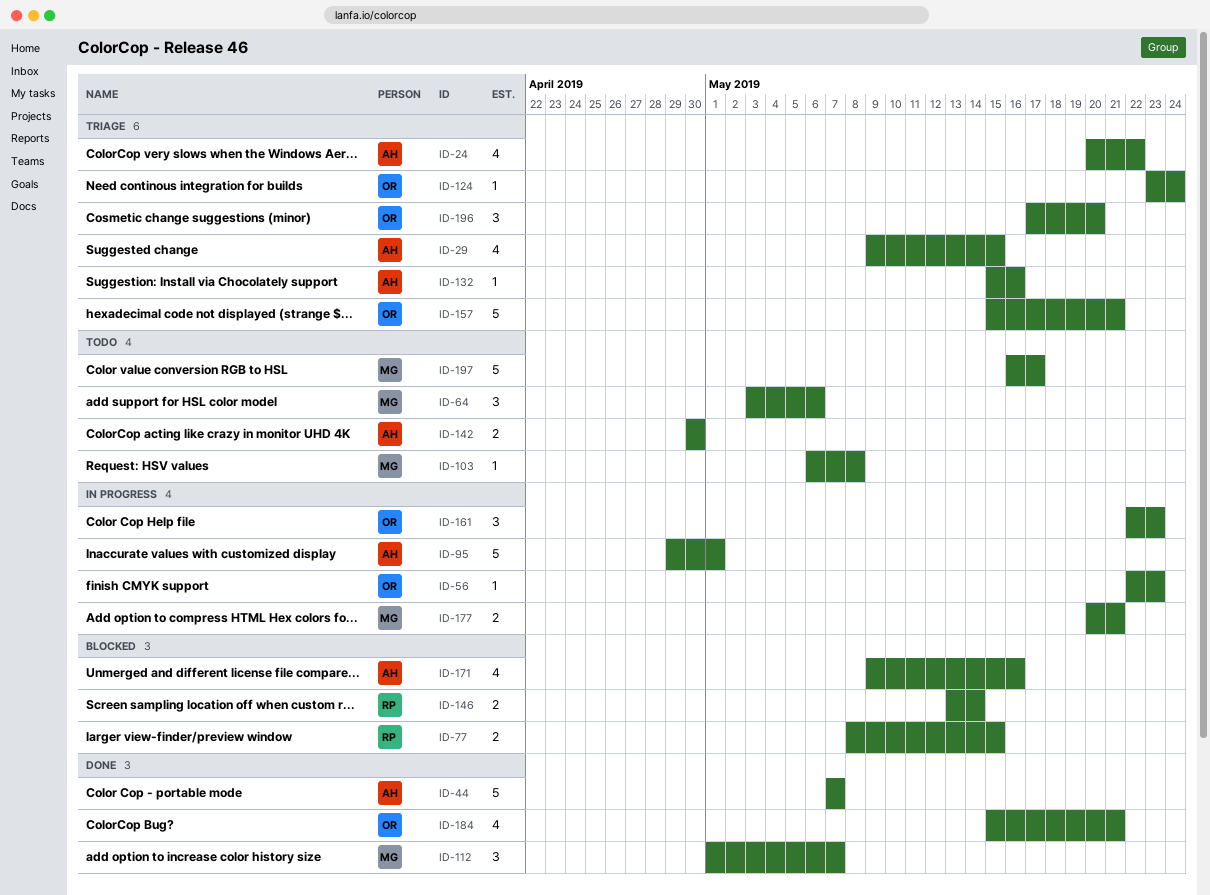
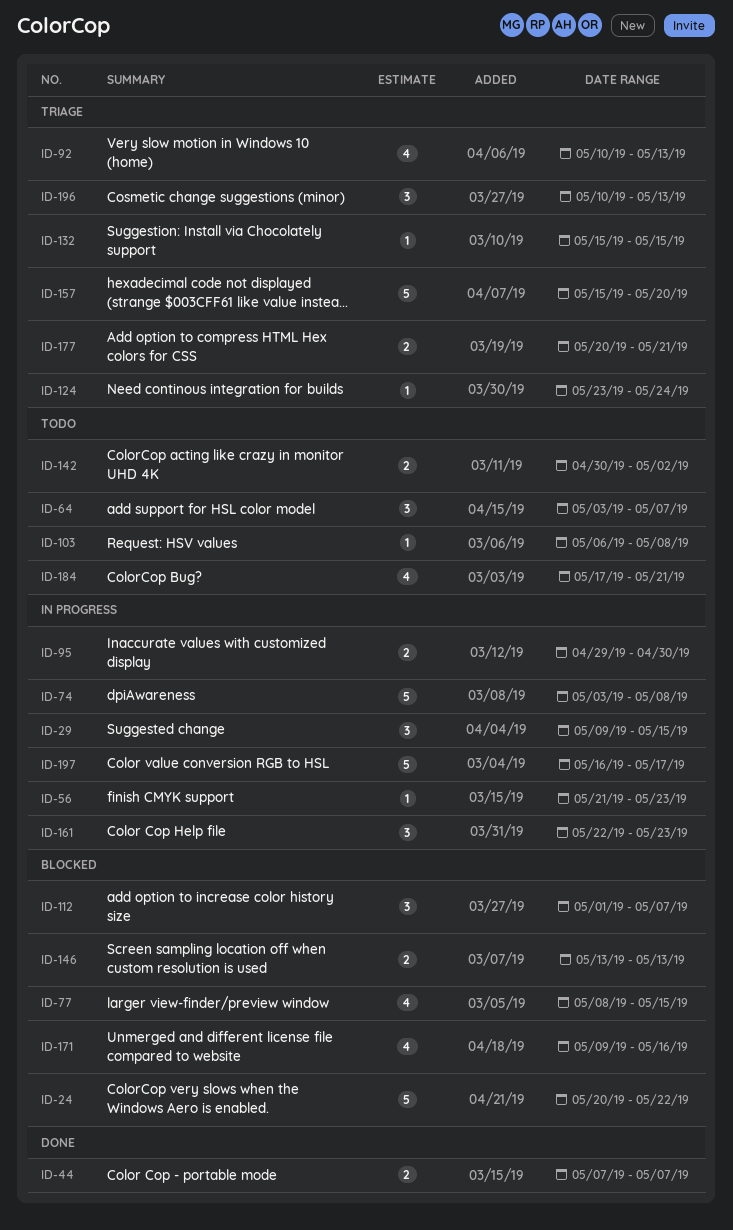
ID-24, status: Triage -> Blocked
ID-24, estimate: 4 -> 5
ID-29, status: Triage -> In progress
ID-29, estimate: 4 -> 3
ID-44, estimate: 5 -> 2
ID-56, start: May 22 -> May 21
ID-64, due: May 6 -> May 7
ID-74: none -> present
ID-77, estimate: 2 -> 4
ID-92: none -> present
ID-95, estimate: 5 -> 2
ID-95, due: May 1 -> Apr 30
ID-112, status: Done -> Blocked
ID-132, due: May 16 -> May 15
ID-142, due: Apr 30 -> May 2
ID-146, due: May 14 -> May 13
ID-157, due: May 21 -> May 20
ID-177, status: In progress -> Triage
ID-184, status: Done -> Todo
ID-184, start: May 15 -> May 17
ID-196, start: May 17 -> May 10
ID-196, due: May 20 -> May 13
ID-197, status: Todo -> In progress

